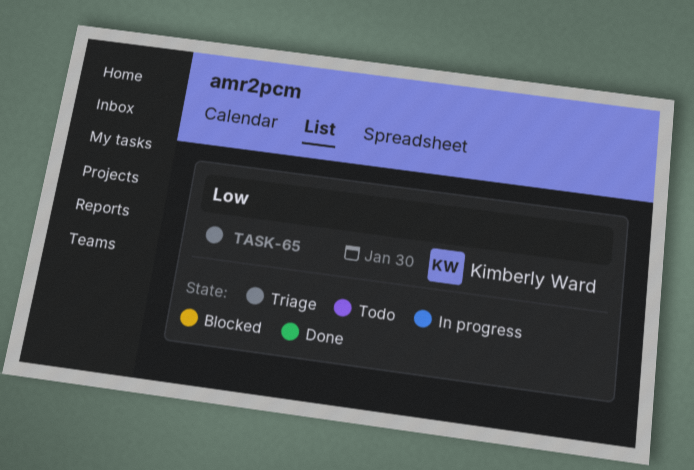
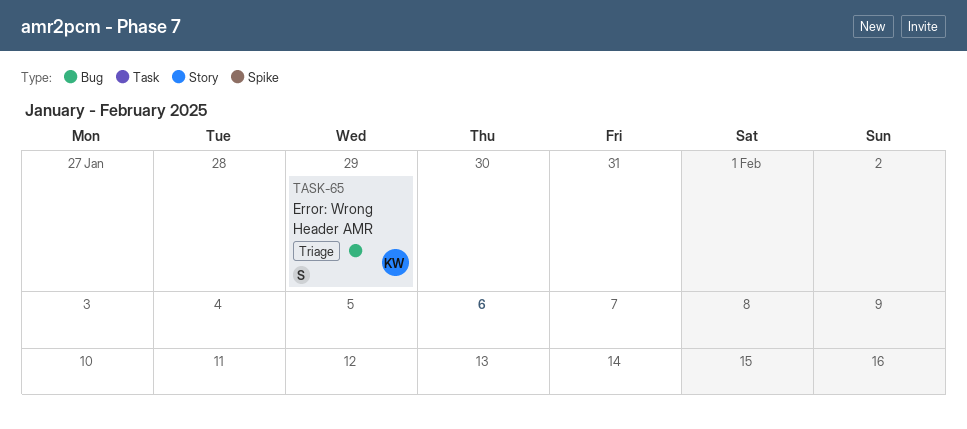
TASK-65, due: Jan 30 -> Jan 29

